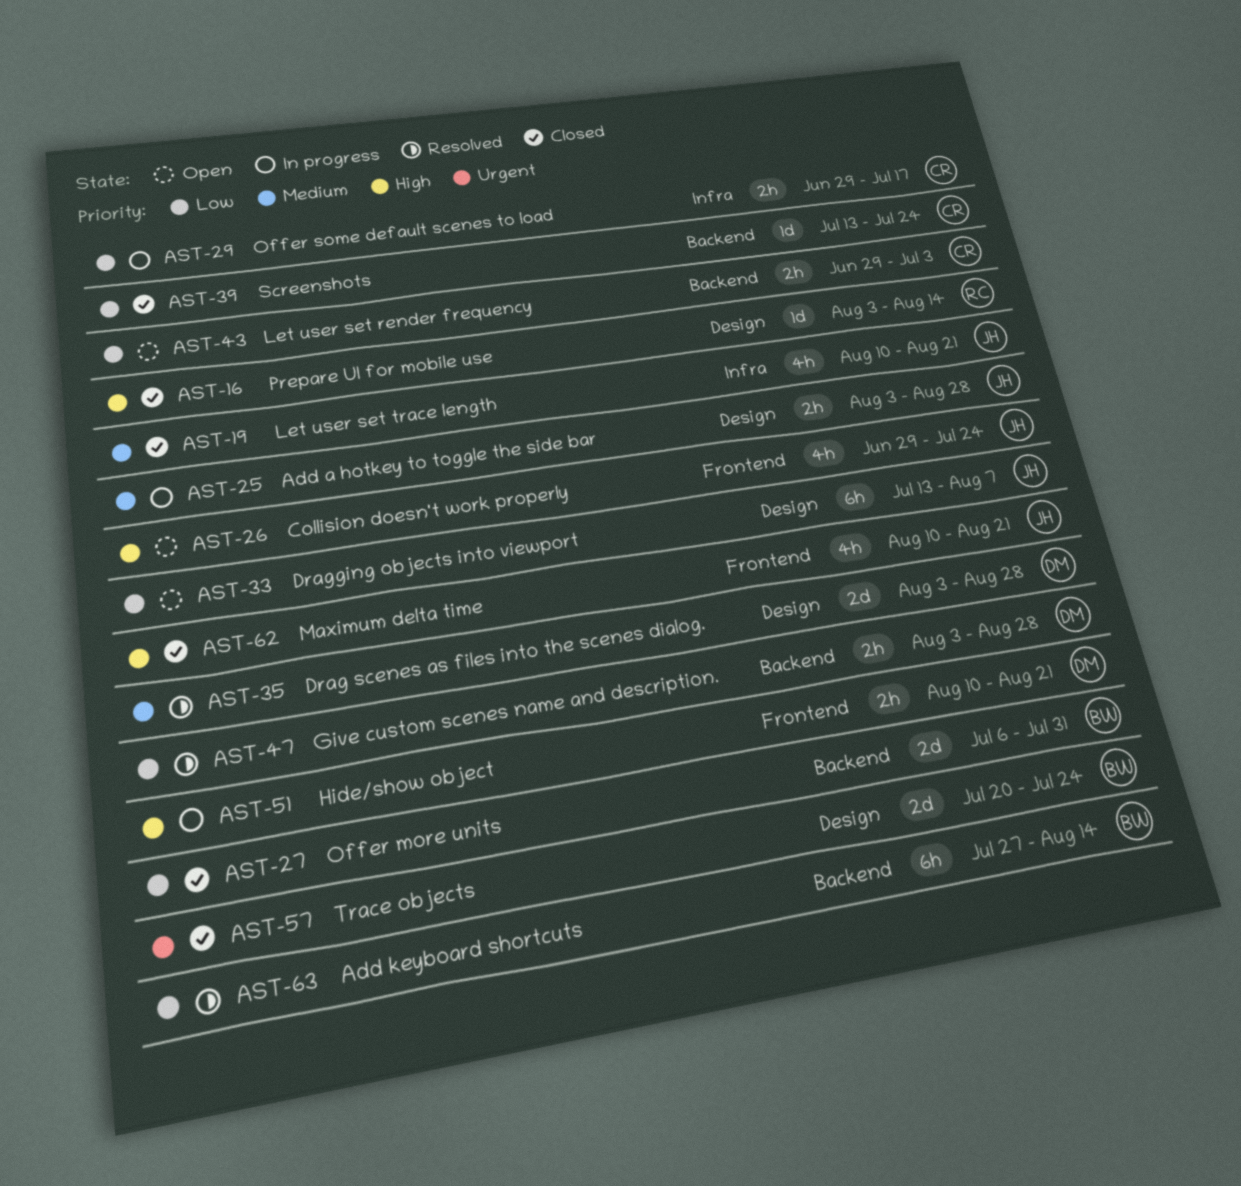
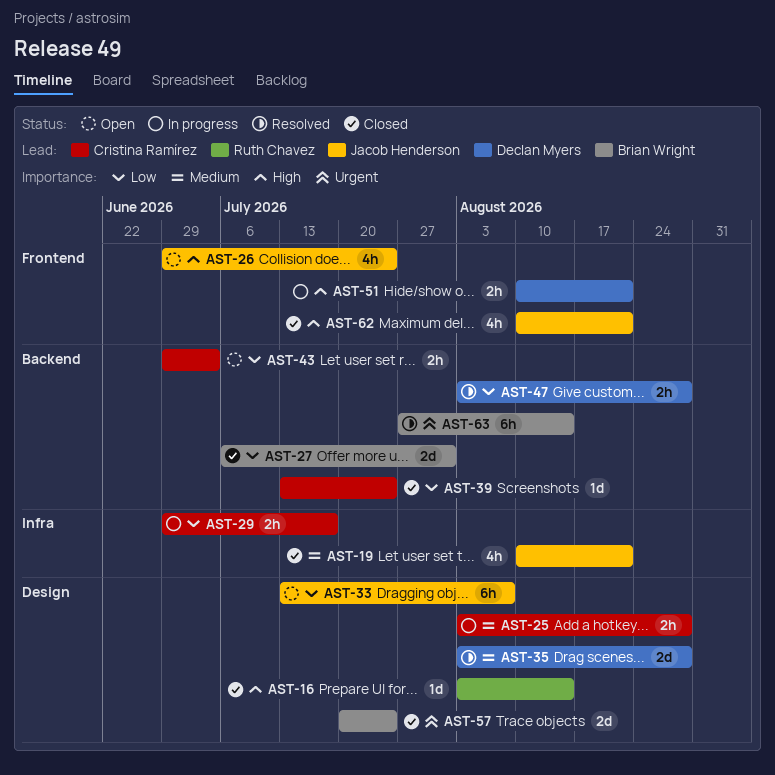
AST-25, owner: Jacob Henderson -> Cristina Ramírez
AST-63, priority: Low -> Urgent

